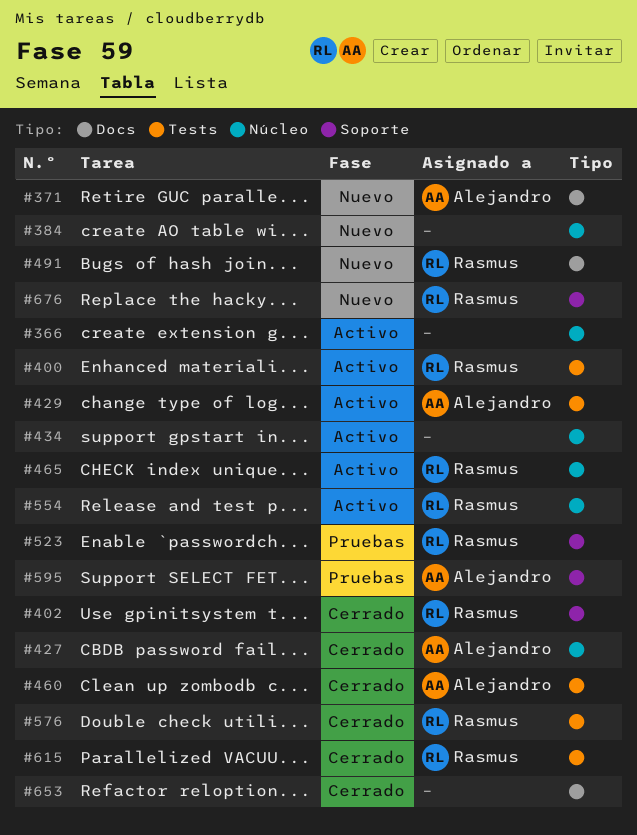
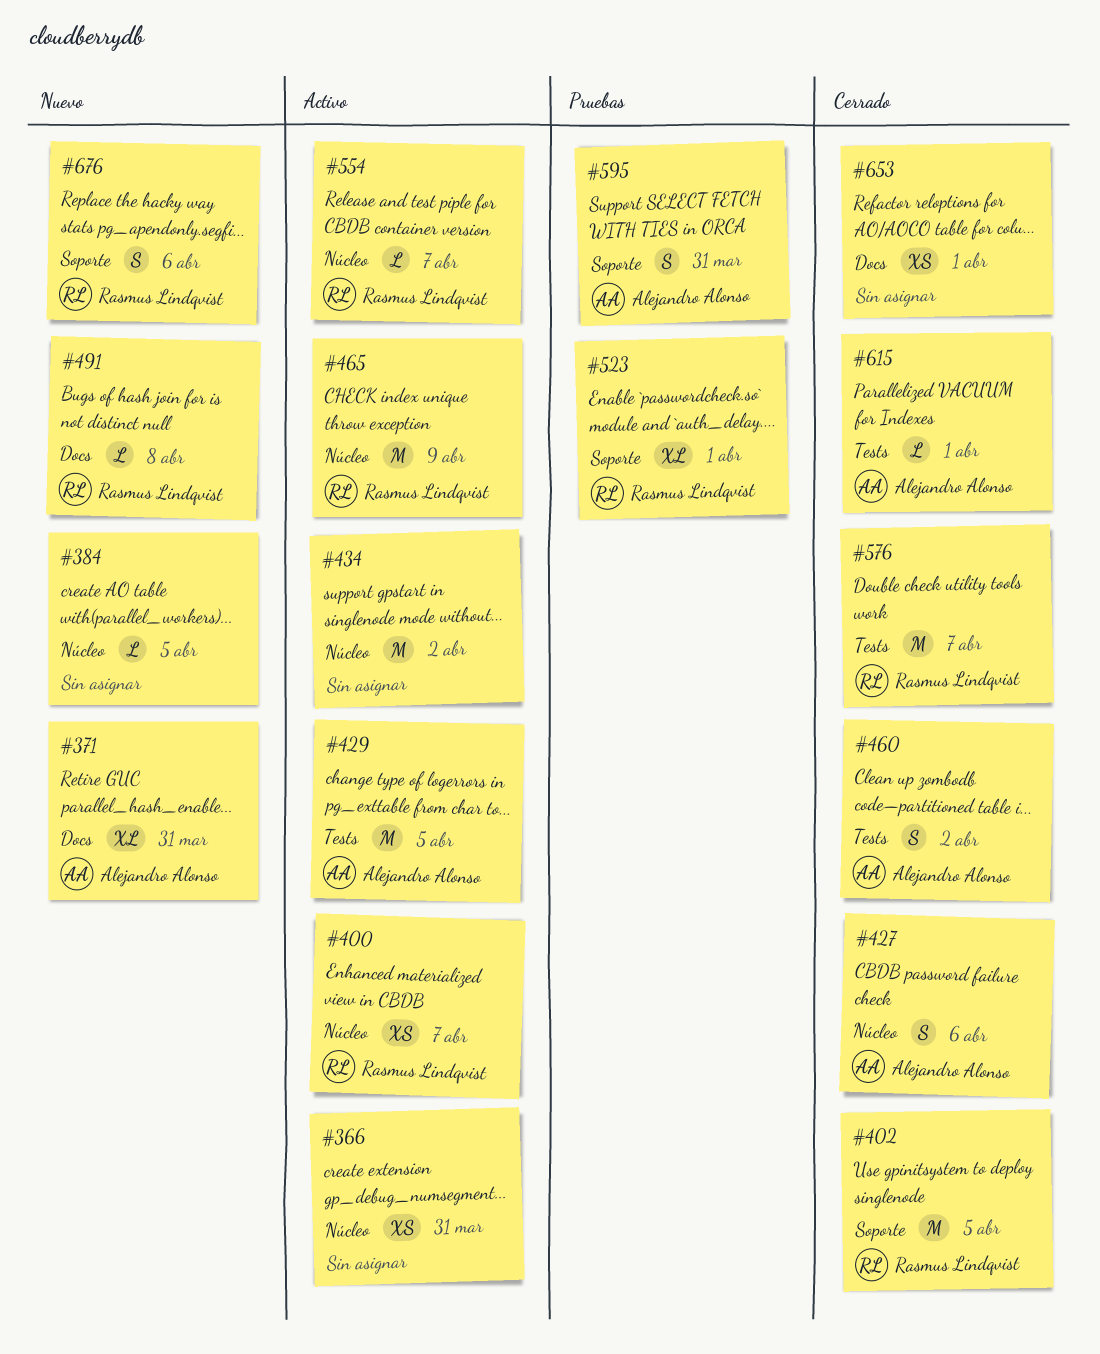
#400, label: Tests -> Núcleo
#615, owner: Rasmus Lindqvist -> Alejandro Alonso

